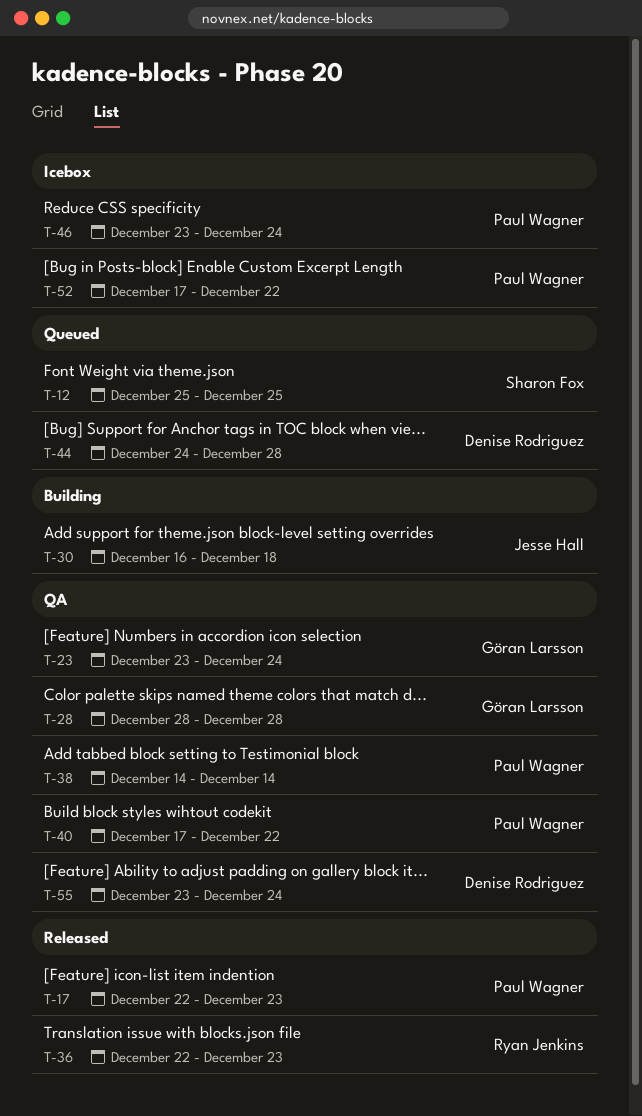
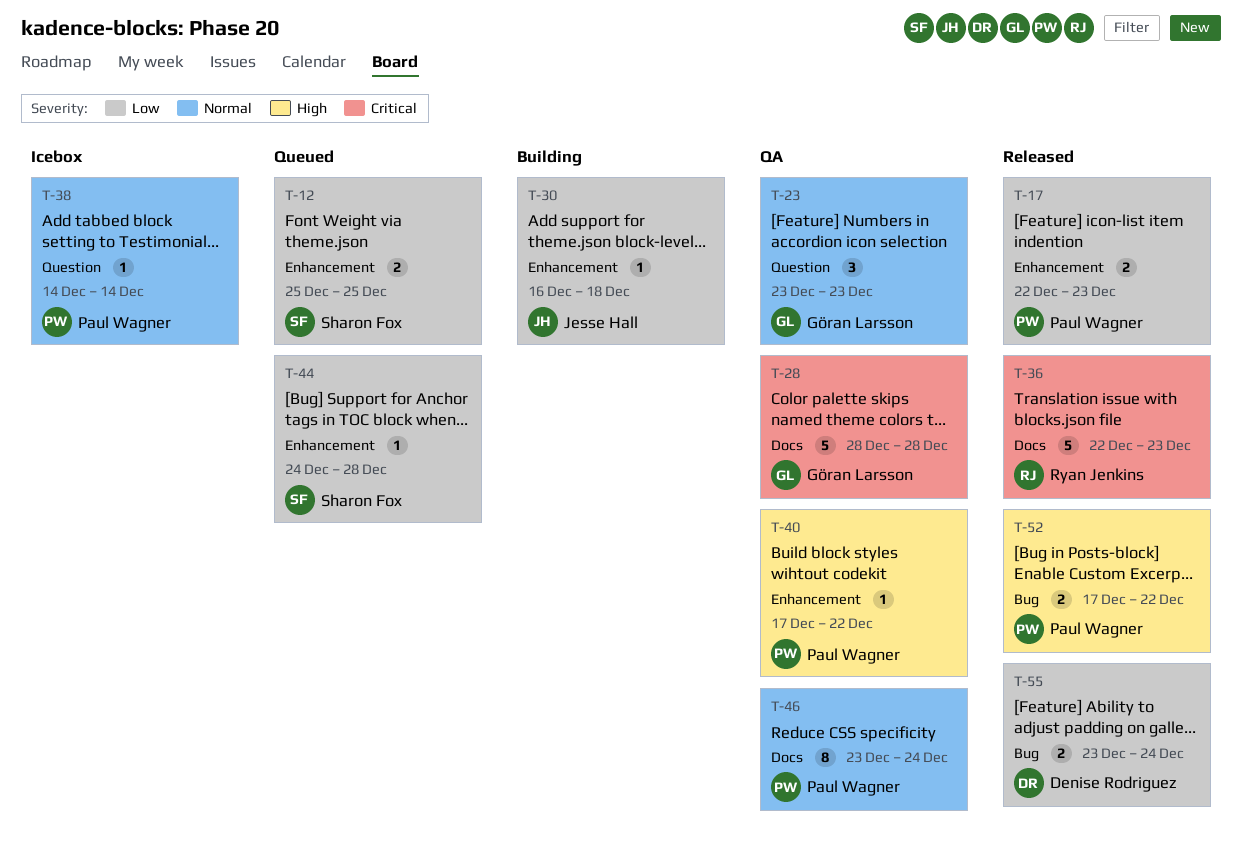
T-23, due: Dec 24 -> Dec 23
T-38, status: QA -> Icebox
T-44, owner: Denise Rodriguez -> Sharon Fox
T-46, status: Icebox -> QA
T-52, status: Icebox -> Released
T-55, status: QA -> Released

